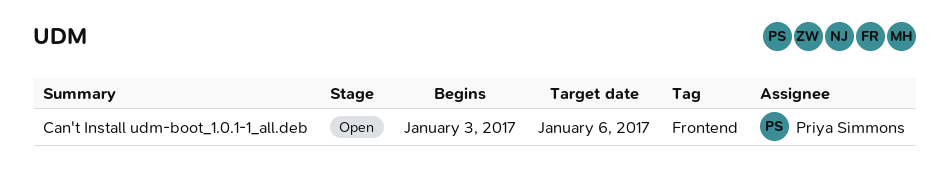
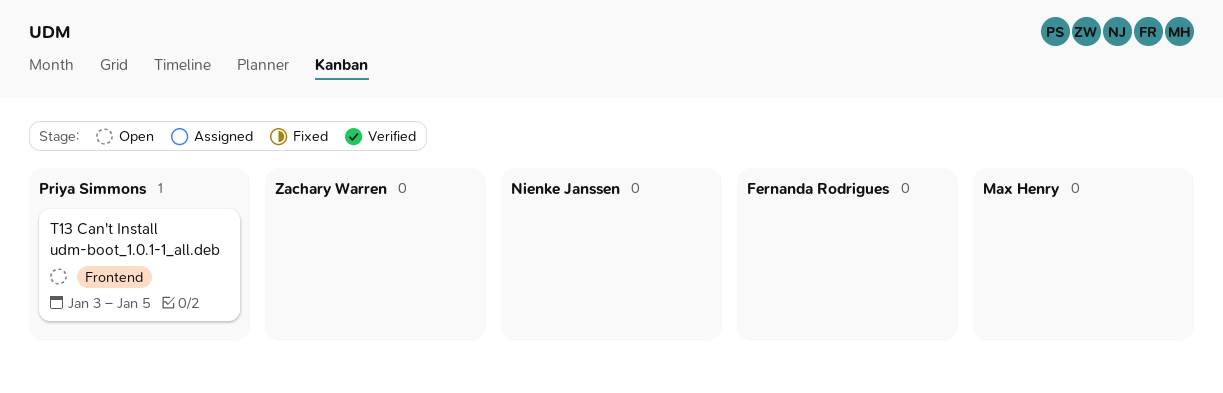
Can't Install udm-boot_1.0.1-1_all.deb, due: Jan 6 -> Jan 5

